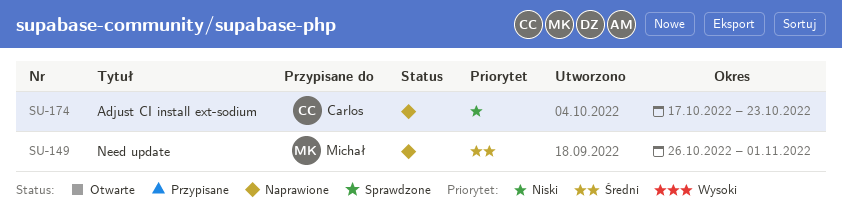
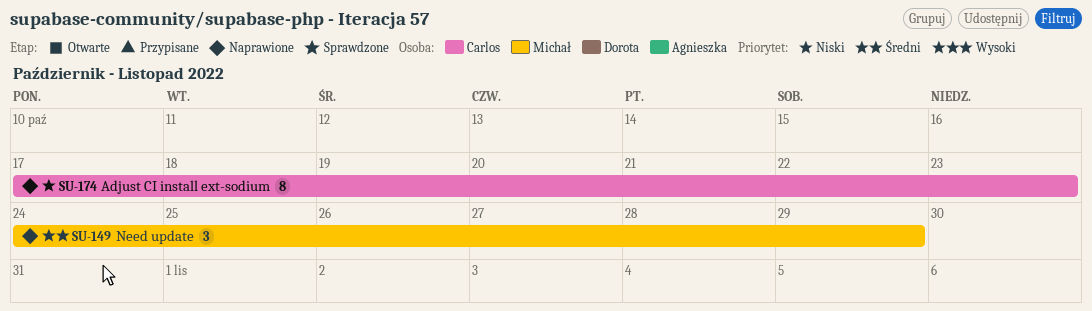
SU-149, start: Oct 26 -> Oct 24
SU-149, due: Nov 1 -> Oct 29

